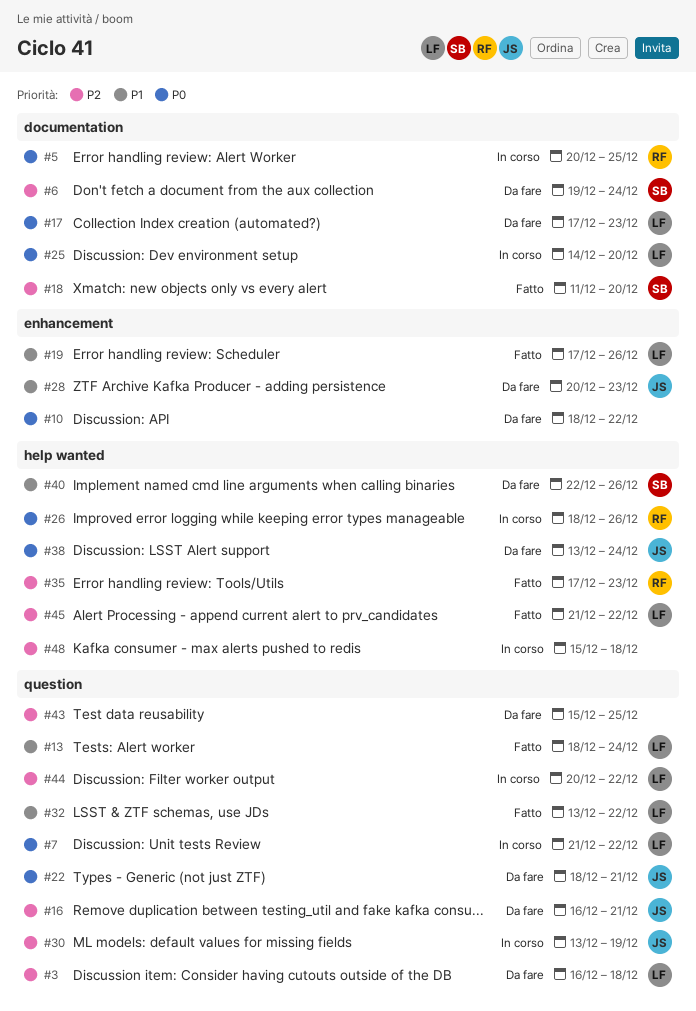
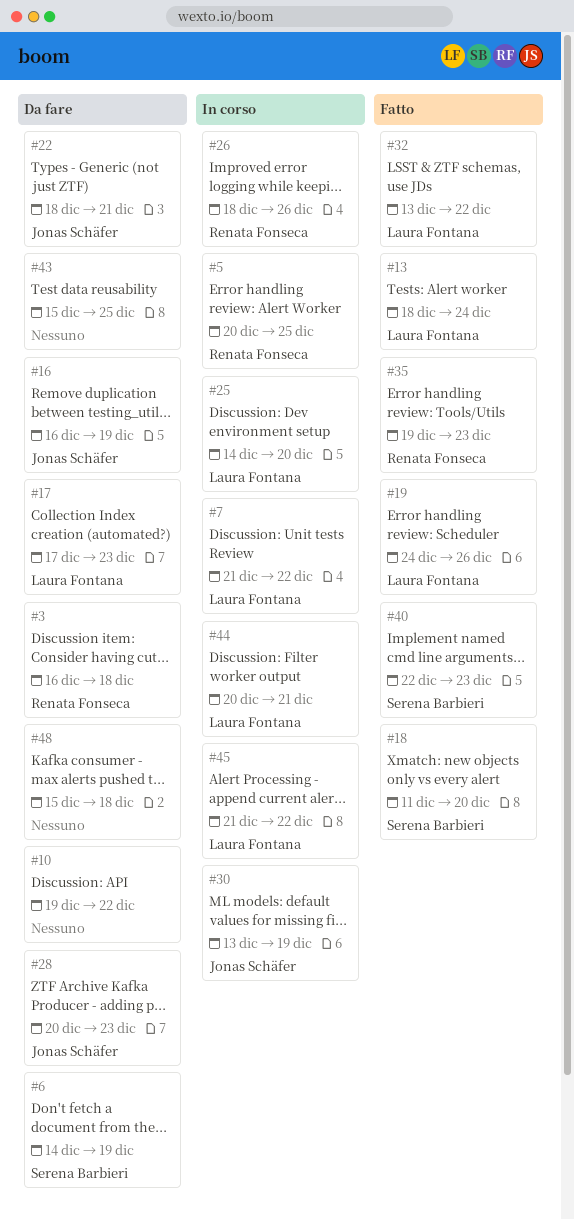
#3, owner: Laura Fontana -> Renata Fonseca
#6, start: Dec 19 -> Dec 14
#6, due: Dec 24 -> Dec 19
#10, start: Dec 18 -> Dec 19
#16, due: Dec 21 -> Dec 19
#19, start: Dec 17 -> Dec 24
#35, start: Dec 17 -> Dec 19
#38: present -> none
#40, status: Da fare -> Fatto
#40, due: Dec 26 -> Dec 23
#44, due: Dec 22 -> Dec 21
#45, status: Fatto -> In corso
#48, status: In corso -> Da fare

